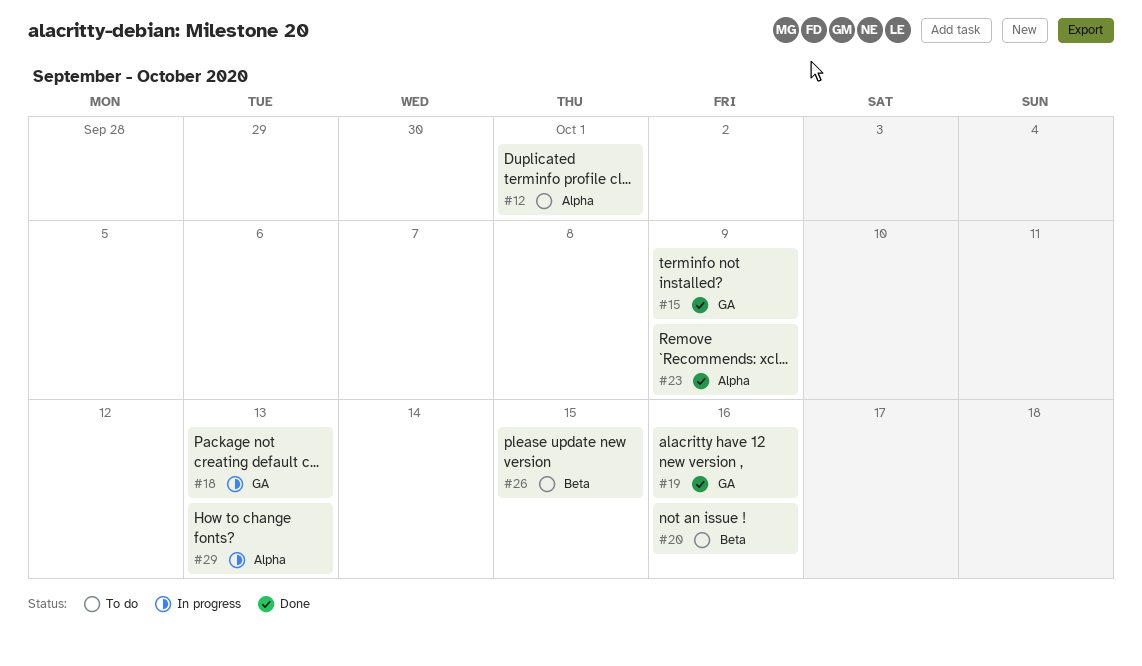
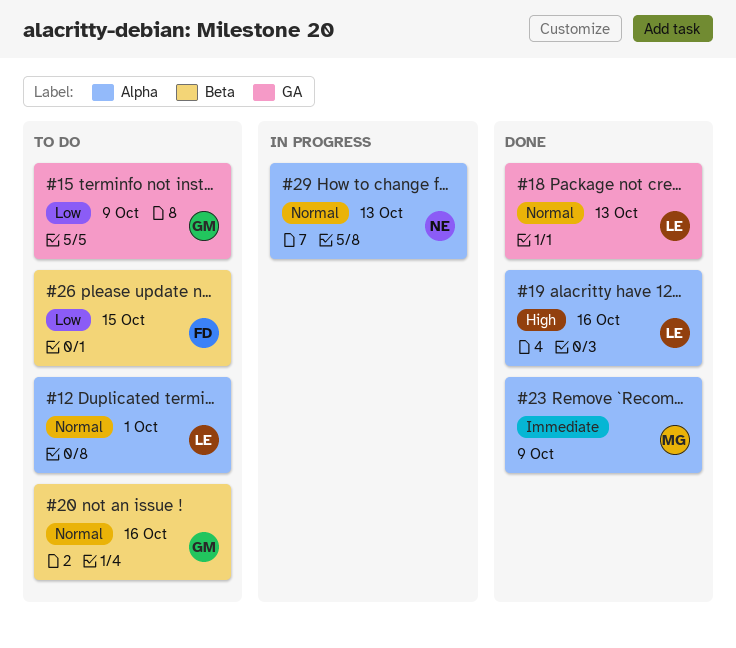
#15, status: Done -> To do
#18, status: In progress -> Done
#19, label: GA -> Alpha

